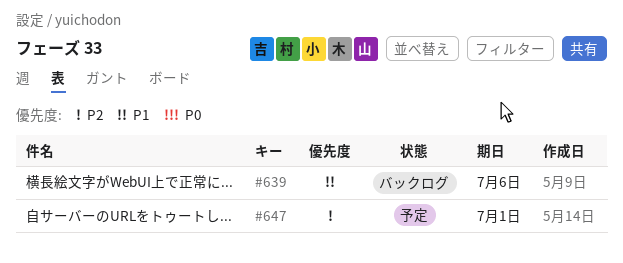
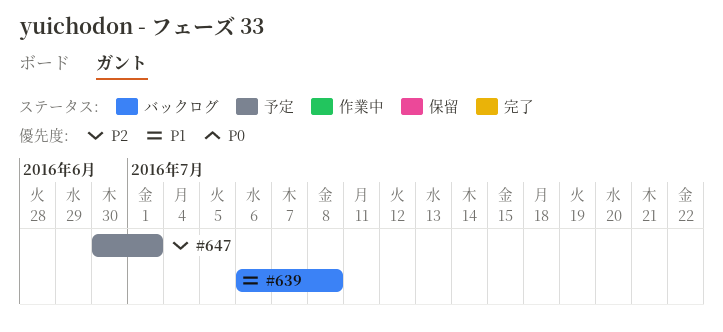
#639, due: Jul 6 -> Jul 8

